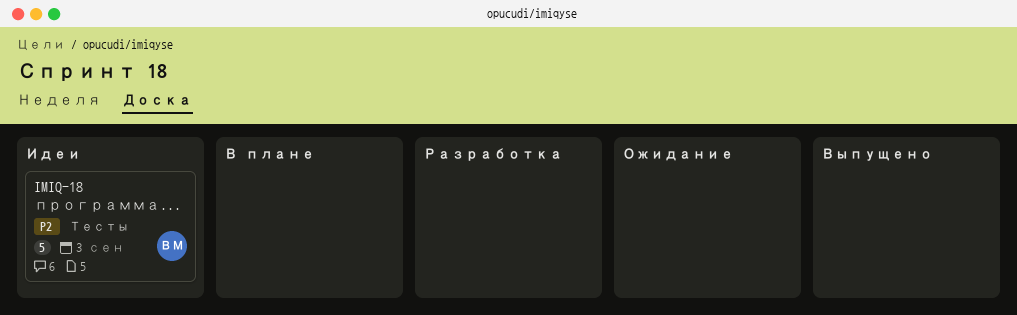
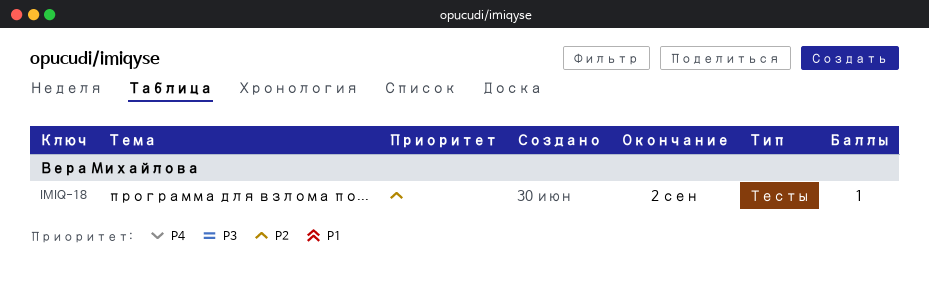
IMIQ-18, estimate: 5 -> 1
IMIQ-18, due: Sep 3 -> Sep 2

